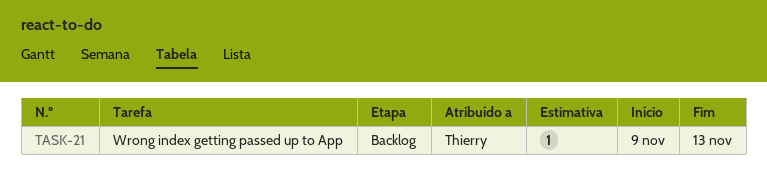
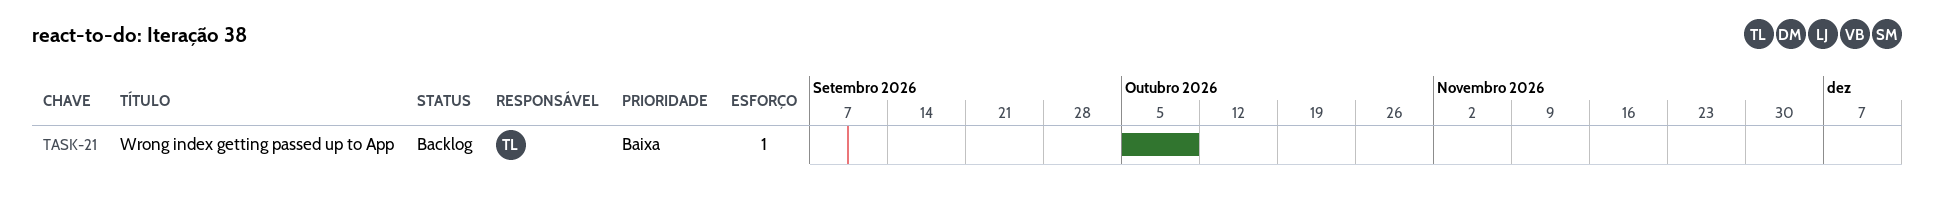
TASK-21, start: Nov 9 -> Oct 5
TASK-21, due: Nov 13 -> Oct 9

